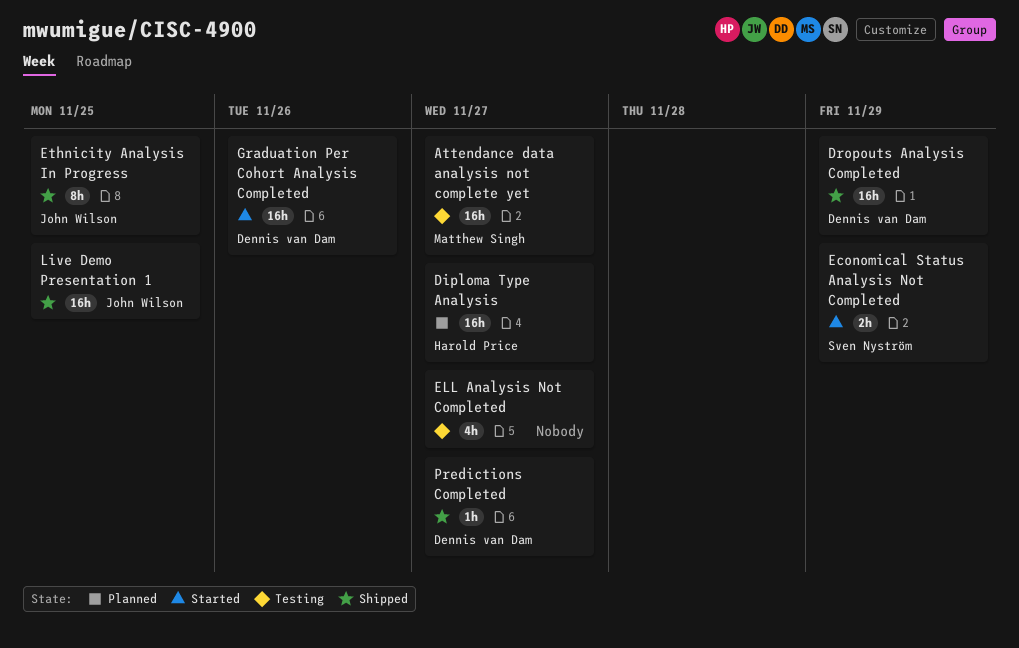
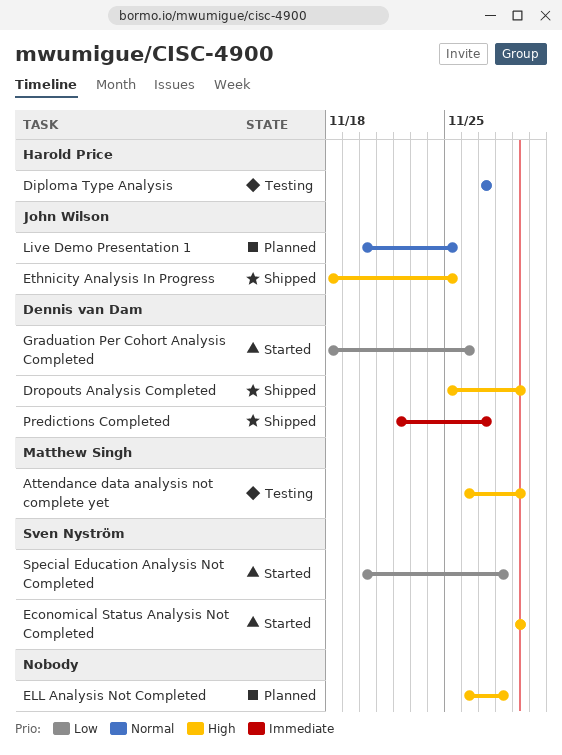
Attendance data analysis not complete yet, due: Nov 27 -> Nov 29
Diploma Type Analysis, status: Planned -> Testing
ELL Analysis Not Completed, status: Testing -> Planned
ELL Analysis Not Completed, due: Nov 27 -> Nov 28
Live Demo Presentation 1, status: Shipped -> Planned
Special Education Analysis Not Completed: none -> present

